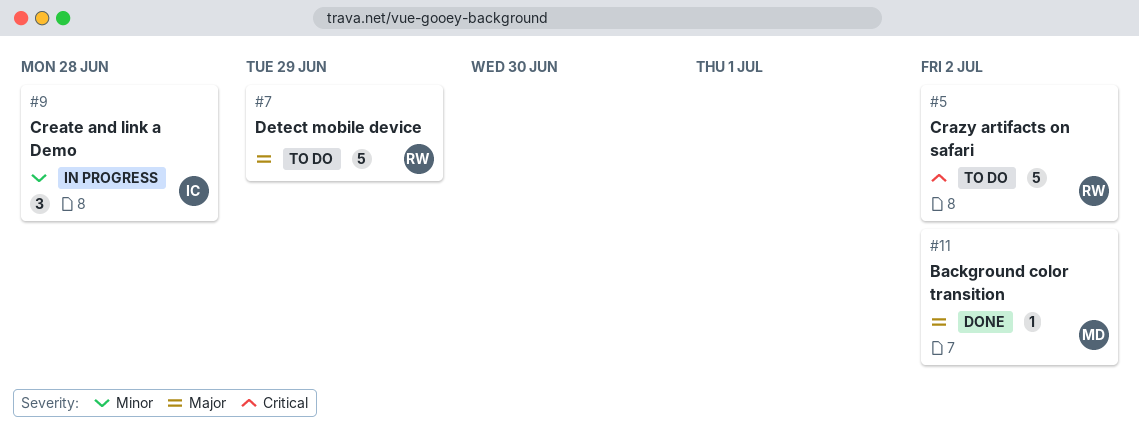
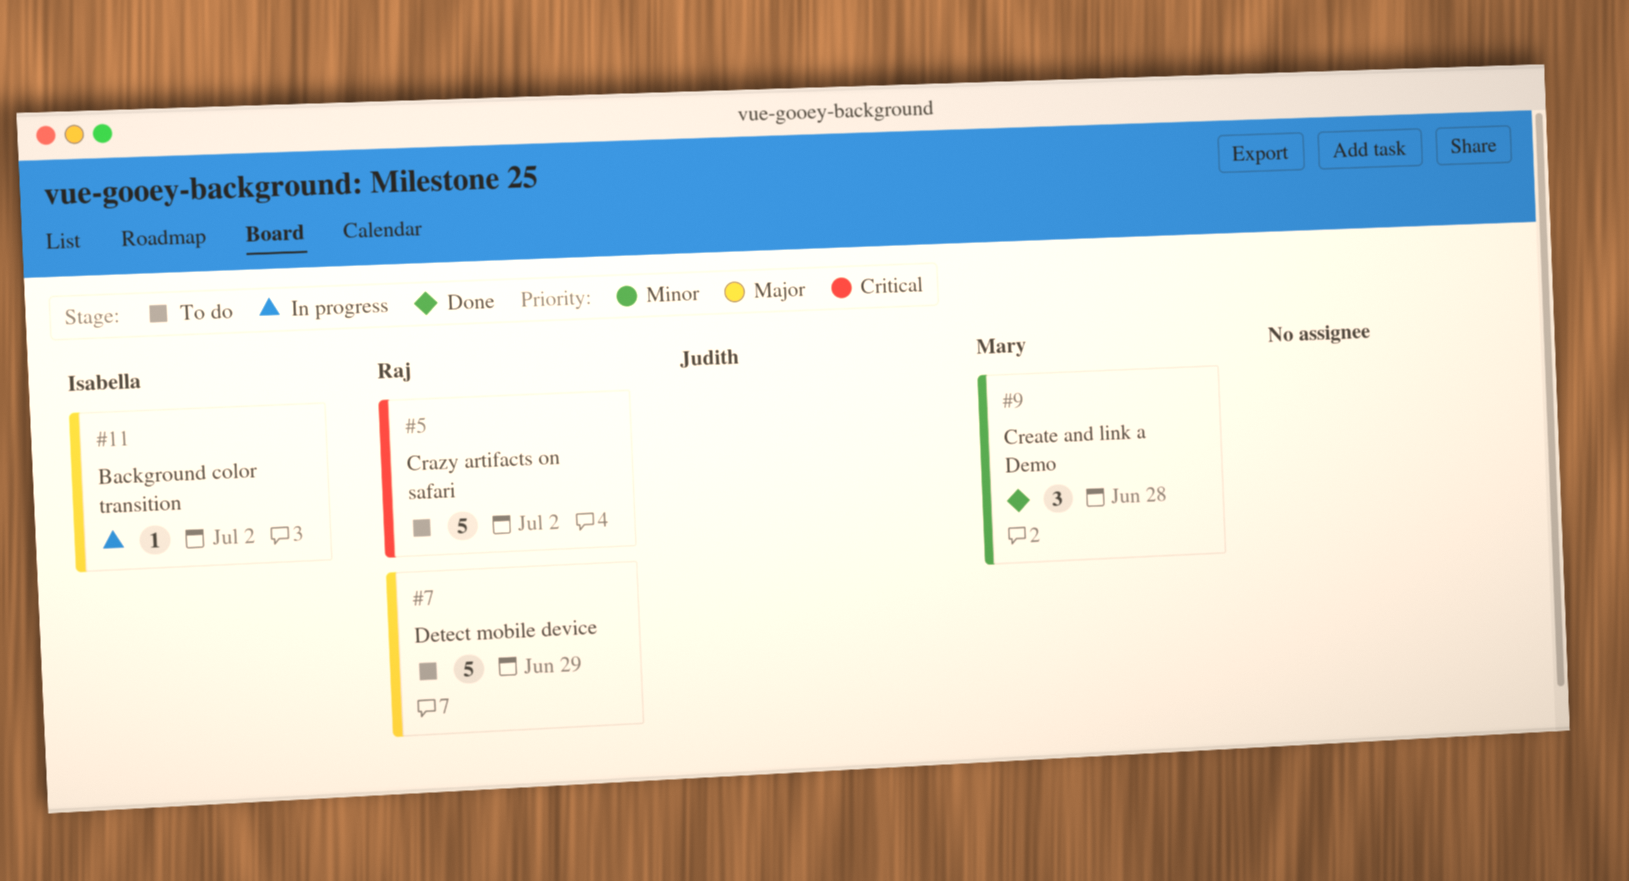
#9, status: In progress -> Done
#9, owner: Isabella -> Mary
#11, status: Done -> In progress
#11, owner: Mary -> Isabella

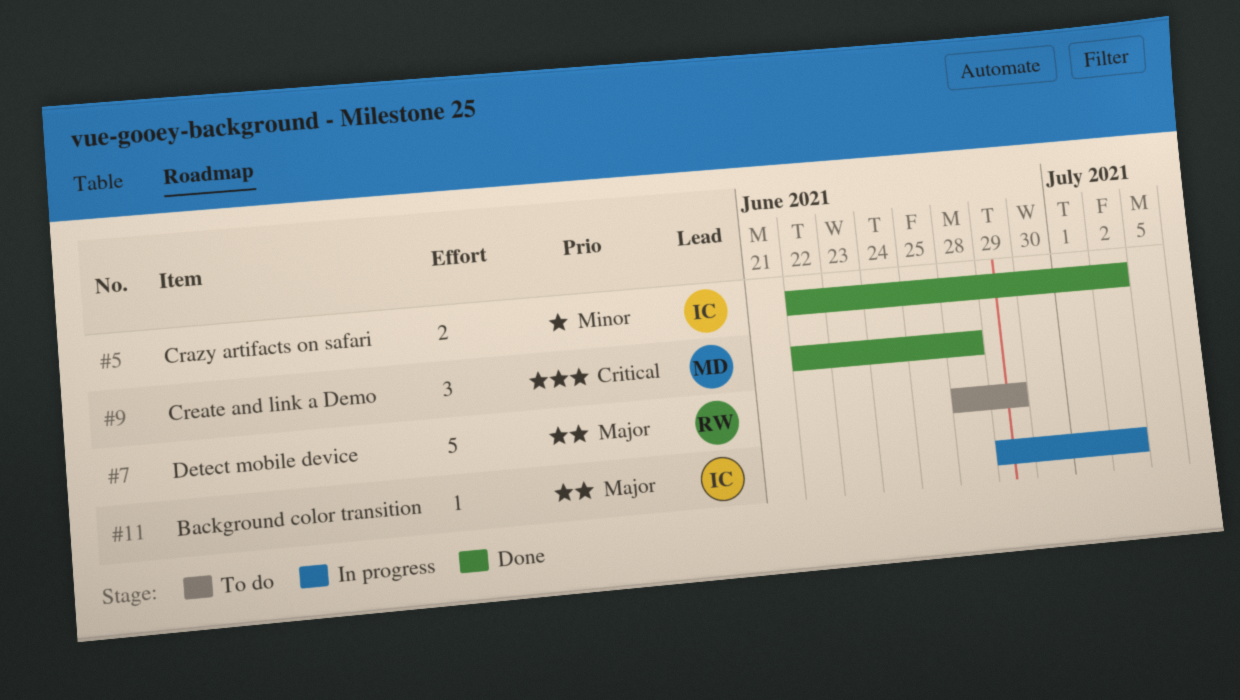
#5, status: To do -> Done
#5, owner: Raj -> Isabella
#5, priority: Critical -> Minor
#5, estimate: 5 -> 2
#9, priority: Minor -> Critical

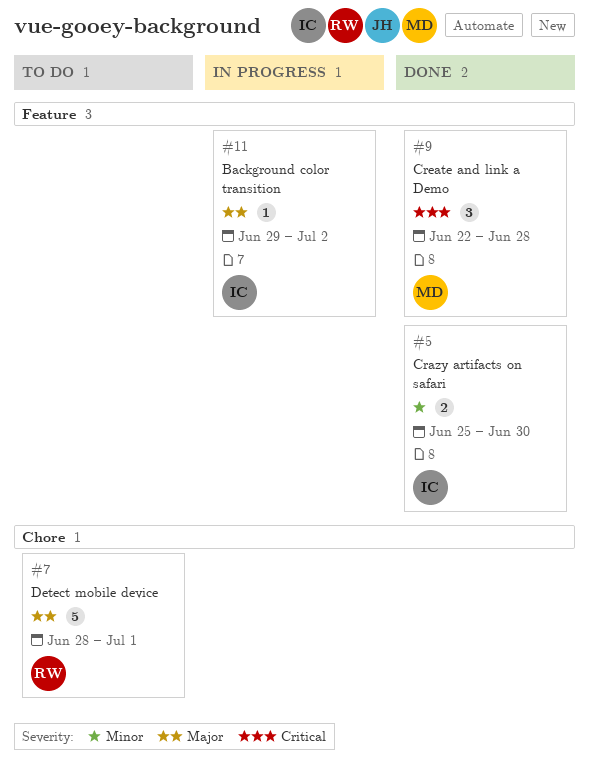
#5, start: Jun 22 -> Jun 25
#5, due: Jul 2 -> Jun 30
#7, due: Jun 29 -> Jul 1

